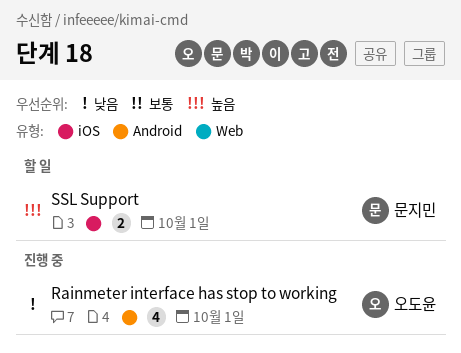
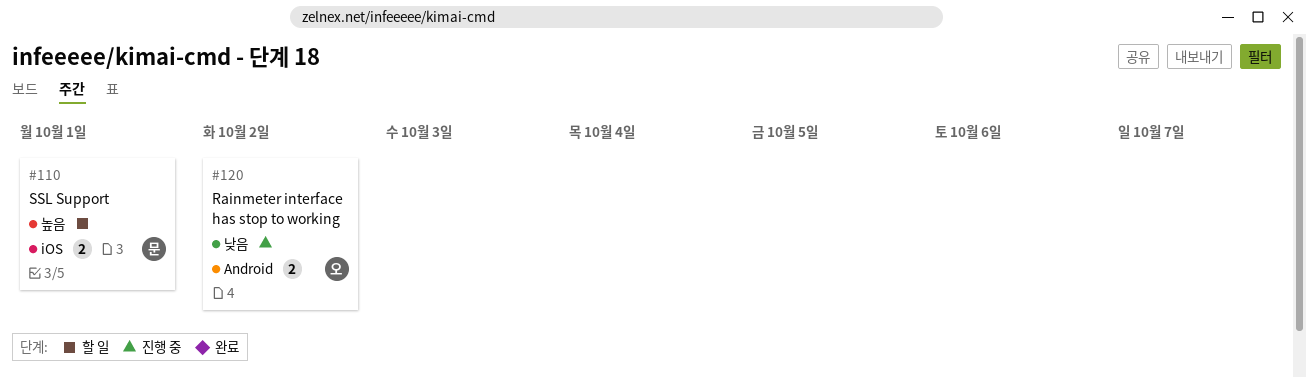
Rainmeter interface has stop to working, estimate: 4 -> 2
Rainmeter interface has stop to working, due: Oct 1 -> Oct 2

